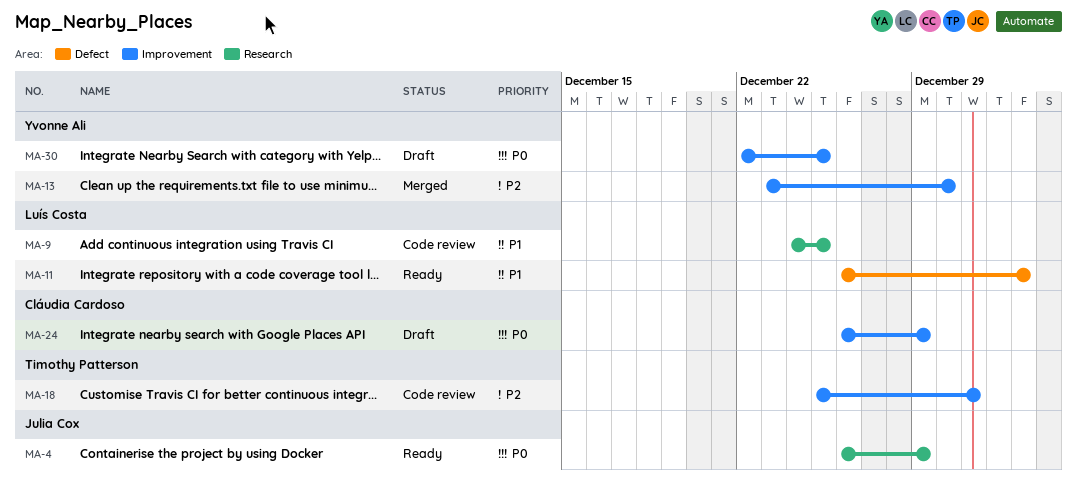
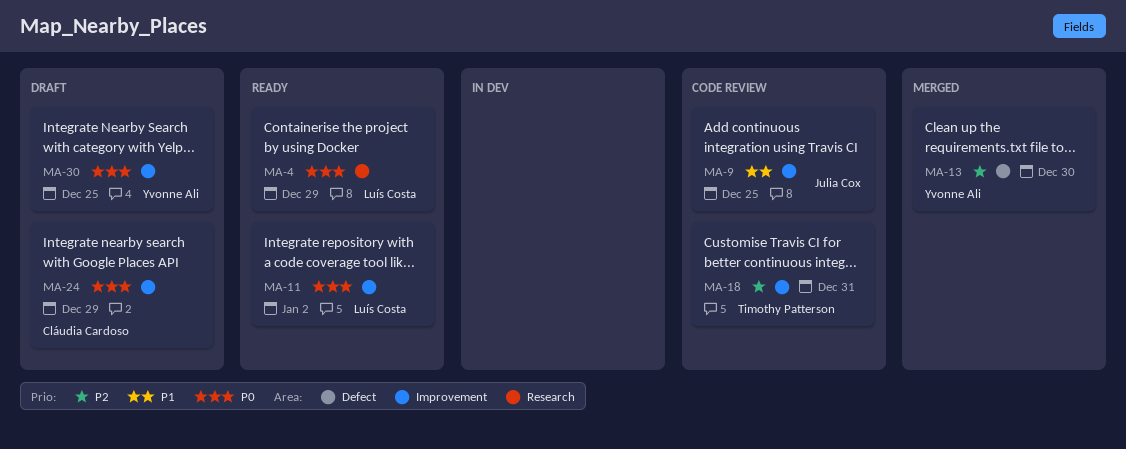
MA-4, owner: Julia Cox -> Luís Costa
MA-9, owner: Luís Costa -> Julia Cox
MA-9, label: Research -> Improvement
MA-11, priority: P1 -> P0
MA-11, label: Defect -> Improvement
MA-13, label: Improvement -> Defect

